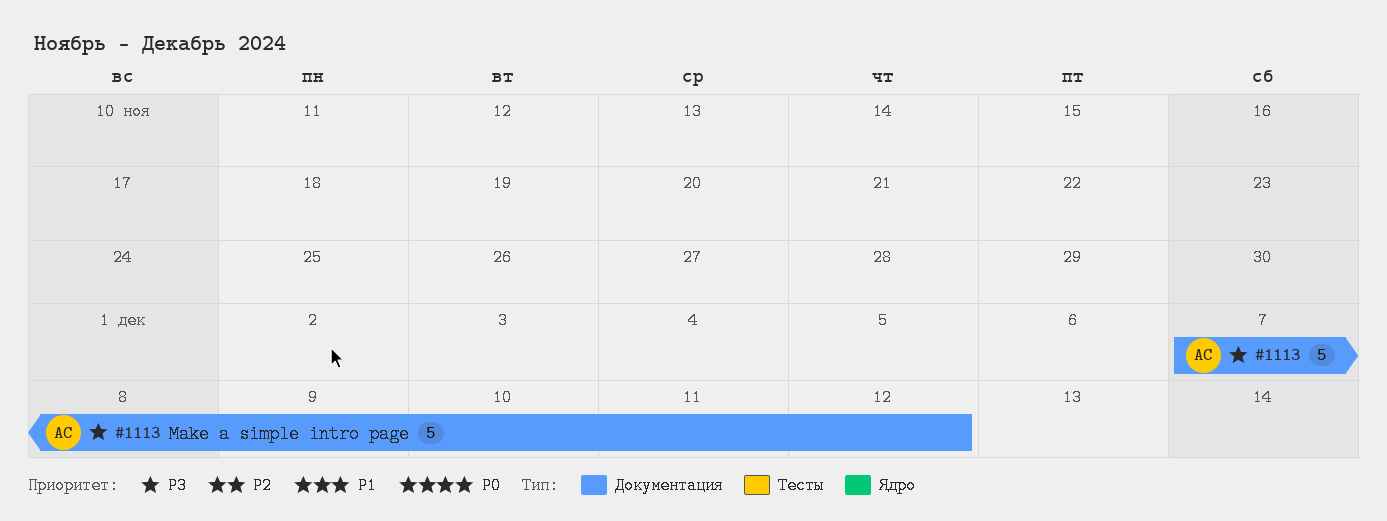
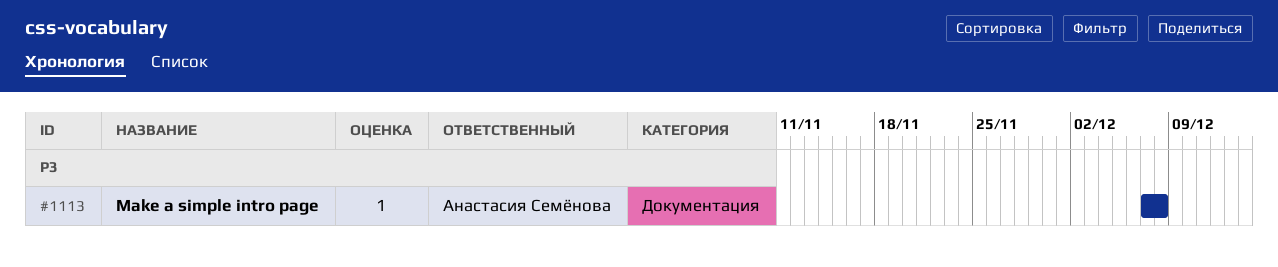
#1113, estimate: 5 -> 1
#1113, due: Dec 12 -> Dec 8

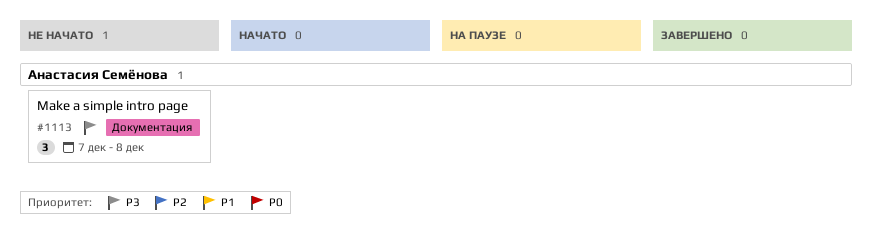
#1113, estimate: 1 -> 3

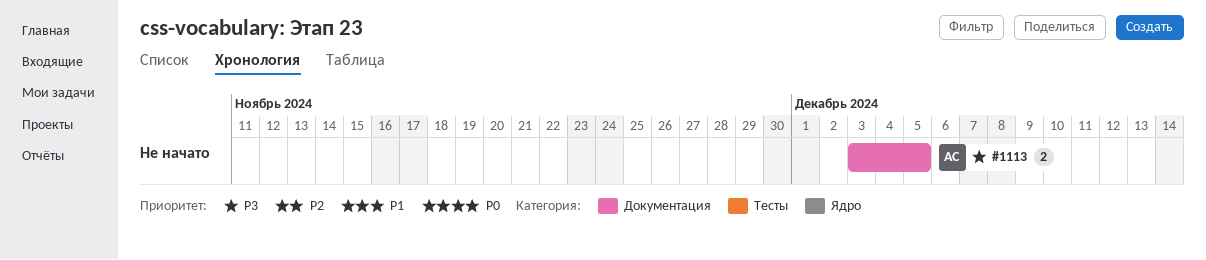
#1113, estimate: 3 -> 2
#1113, start: Dec 7 -> Dec 3
#1113, due: Dec 8 -> Dec 5

